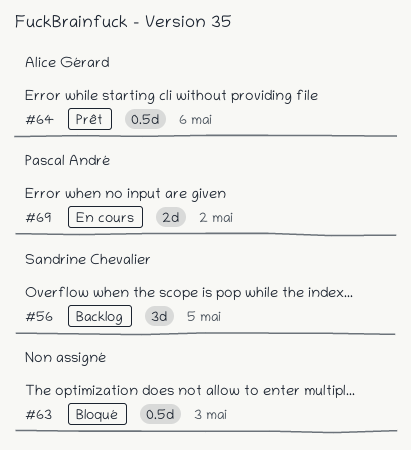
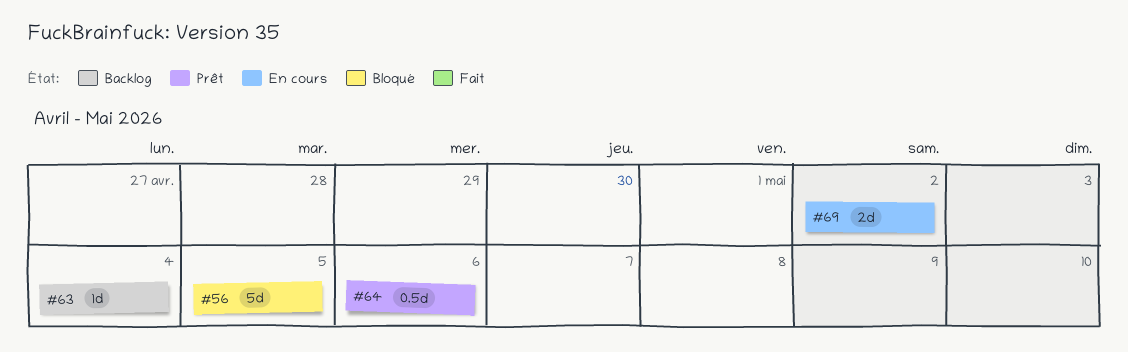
#56, status: Backlog -> Bloqué
#56, estimate: 3d -> 5d
#63, status: Bloqué -> Backlog
#63, estimate: 0.5d -> 1d
#63, due: May 3 -> May 4

